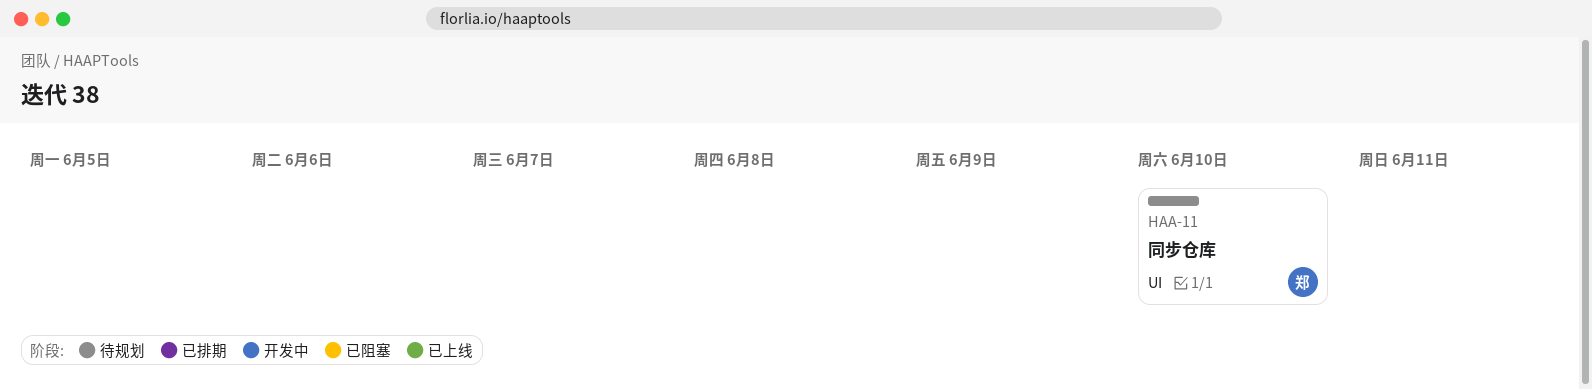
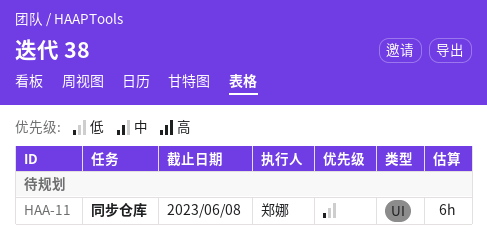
HAA-11, due: Jun 10 -> Jun 8

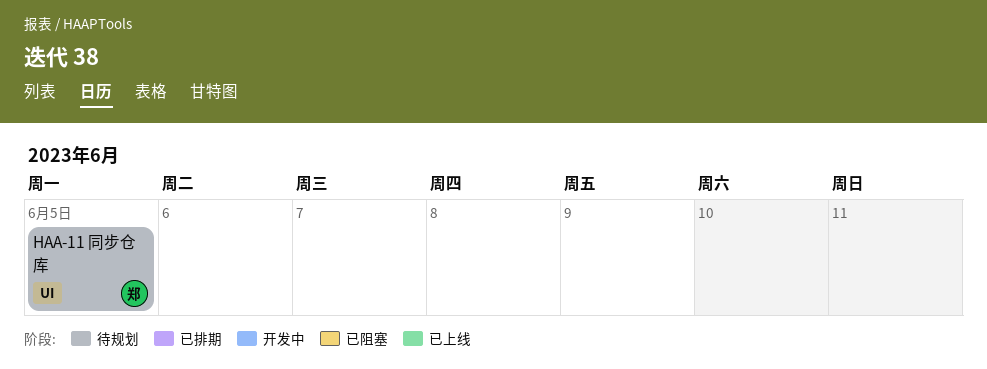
HAA-11, due: Jun 8 -> Jun 5

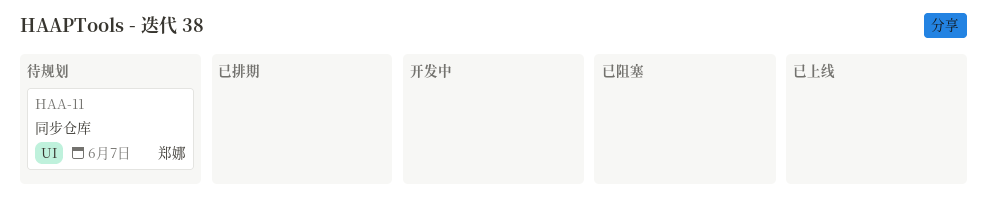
HAA-11, due: Jun 5 -> Jun 7

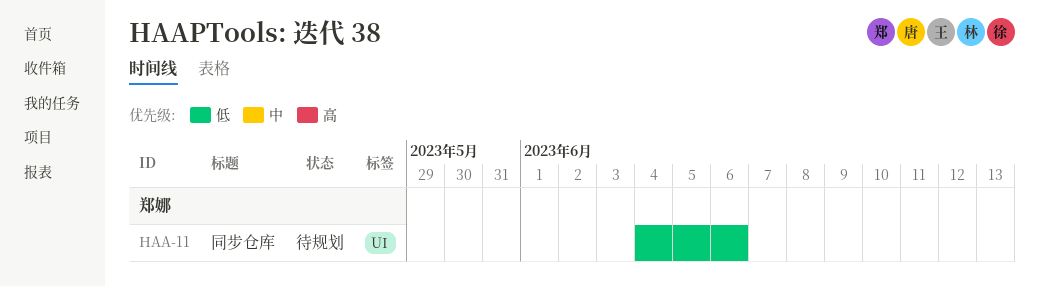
HAA-11, due: Jun 7 -> Jun 6

